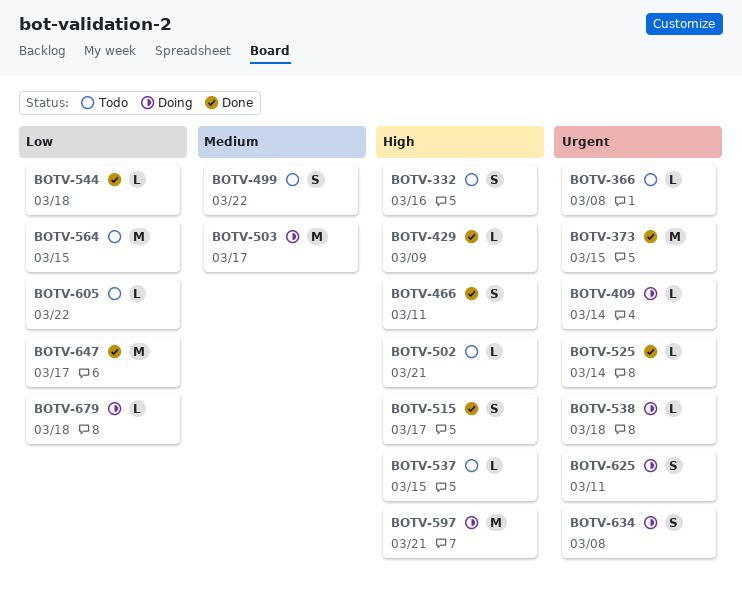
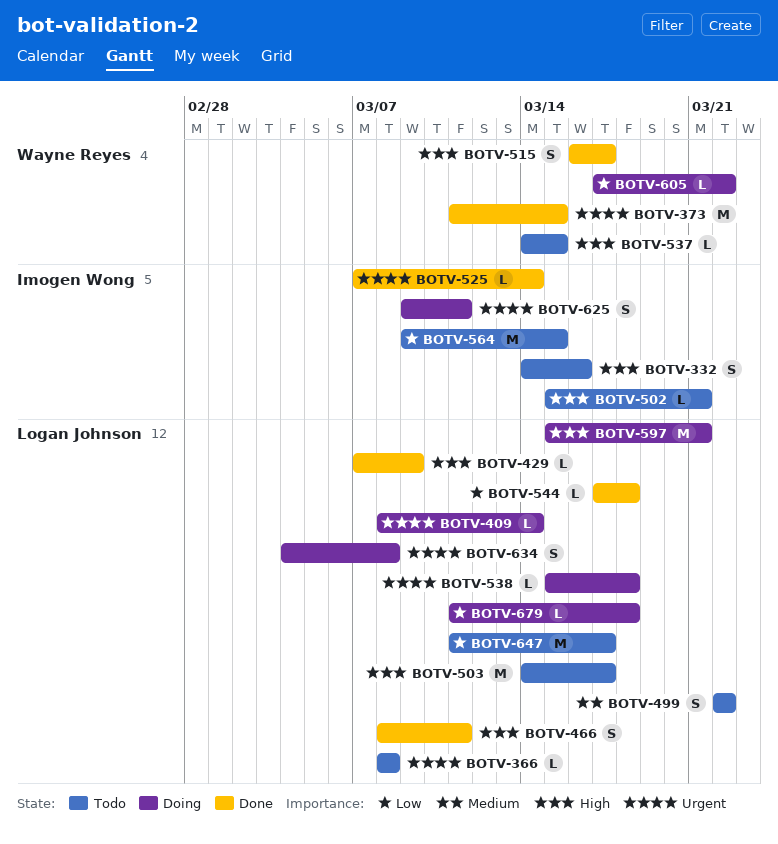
BOTV-503, status: Doing -> Todo
BOTV-503, priority: Medium -> High
BOTV-605, status: Todo -> Doing
BOTV-647, status: Done -> Todo

